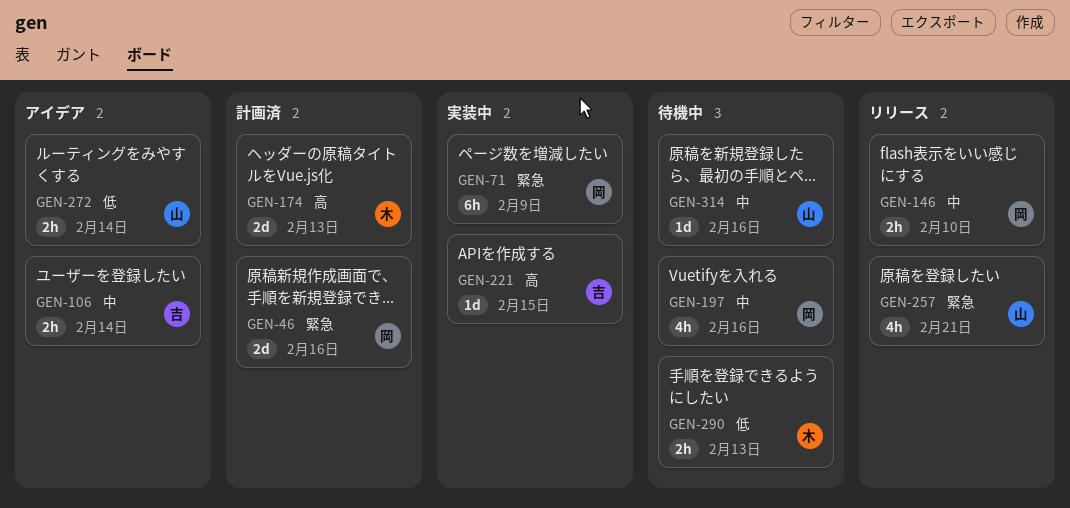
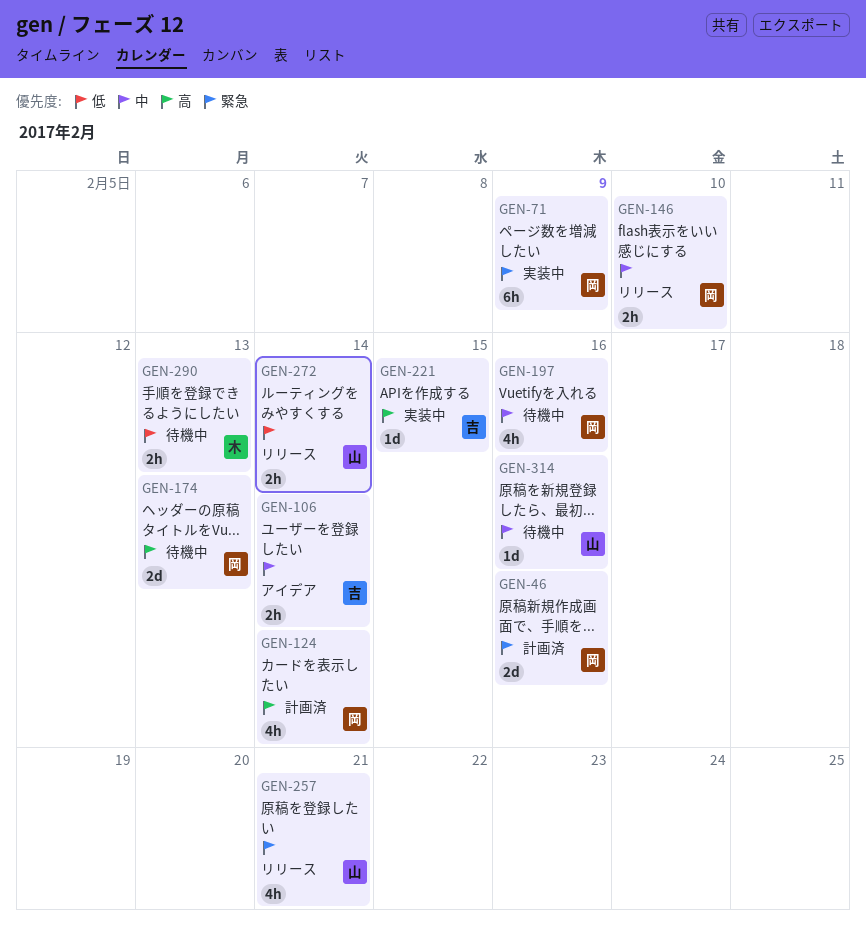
GEN-124: none -> present
GEN-174, status: 計画済 -> 待機中
GEN-174, owner: 木 -> 岡
GEN-272, status: アイデア -> リリース

